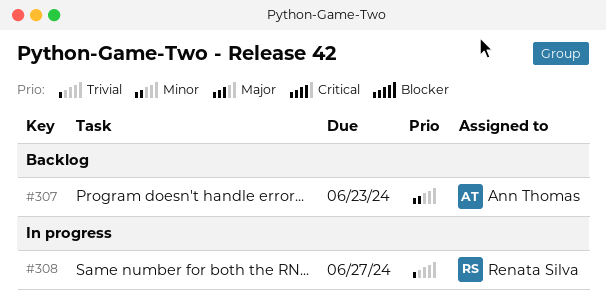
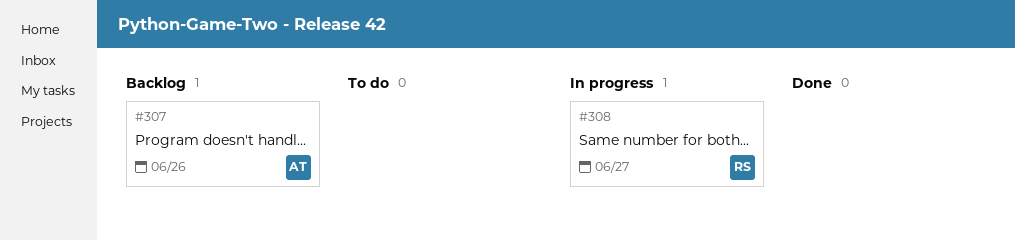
#307, due: Jun 23 -> Jun 26

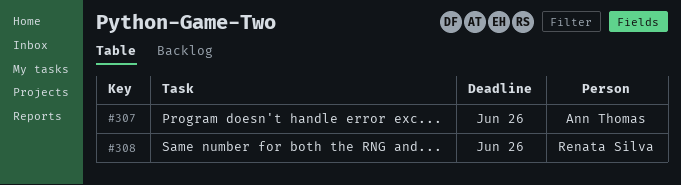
#308, due: Jun 27 -> Jun 26

